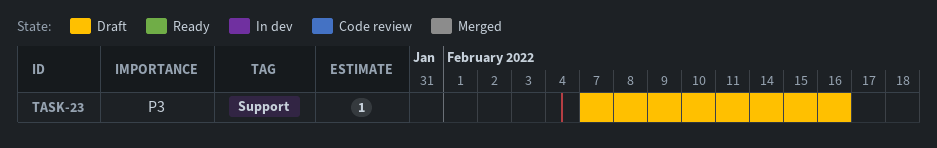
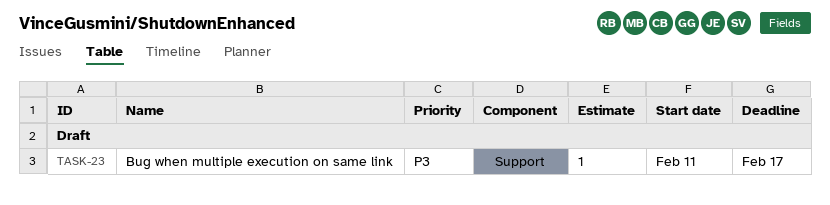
TASK-23, start: Feb 7 -> Feb 11
TASK-23, due: Feb 16 -> Feb 17

